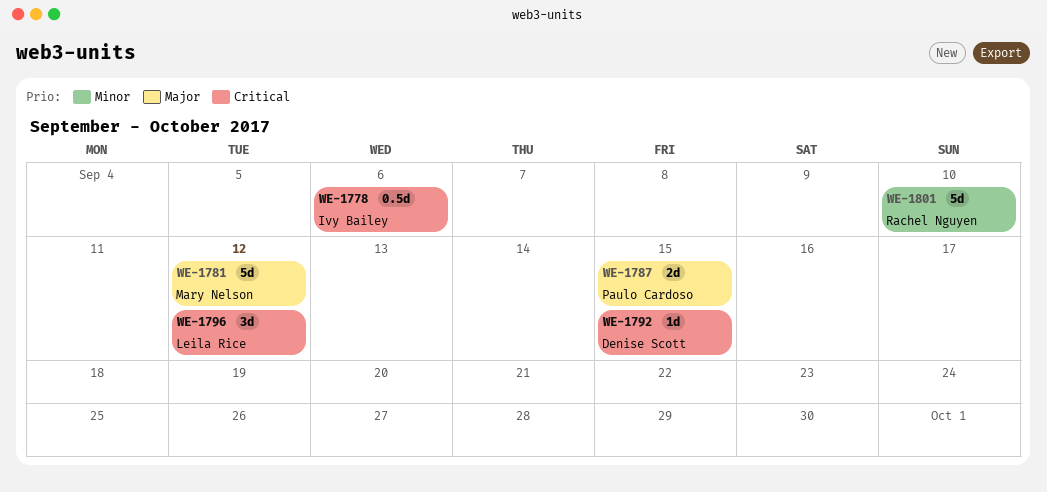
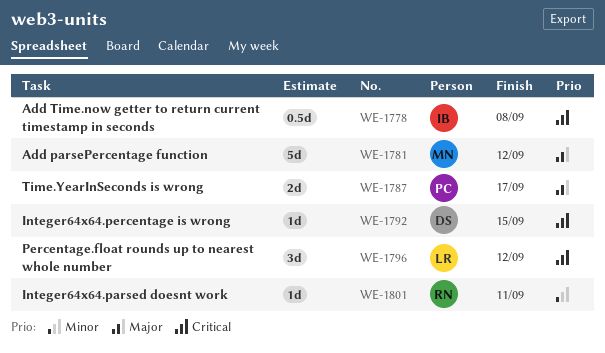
WE-1778, due: Sep 6 -> Sep 8
WE-1787, due: Sep 15 -> Sep 17
WE-1801, estimate: 5d -> 1d
WE-1801, due: Sep 10 -> Sep 11

